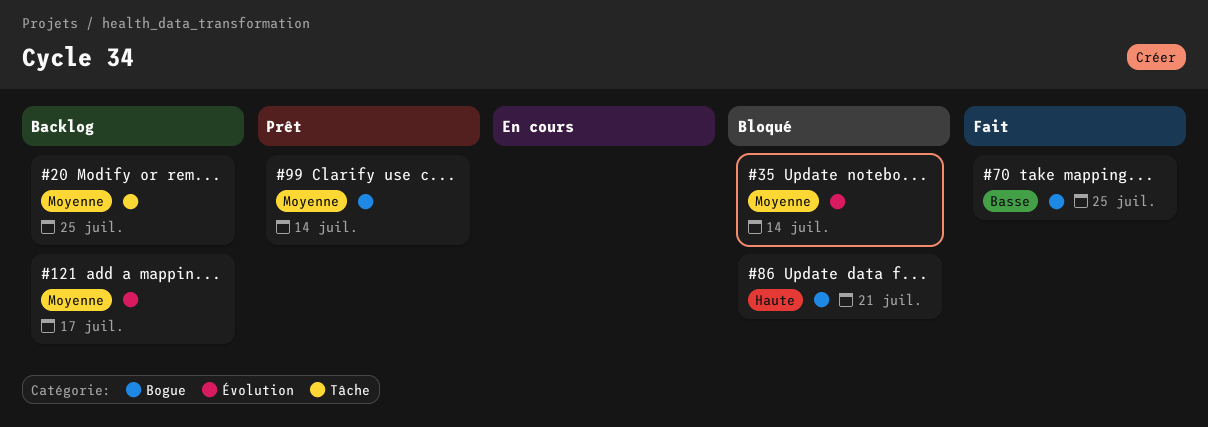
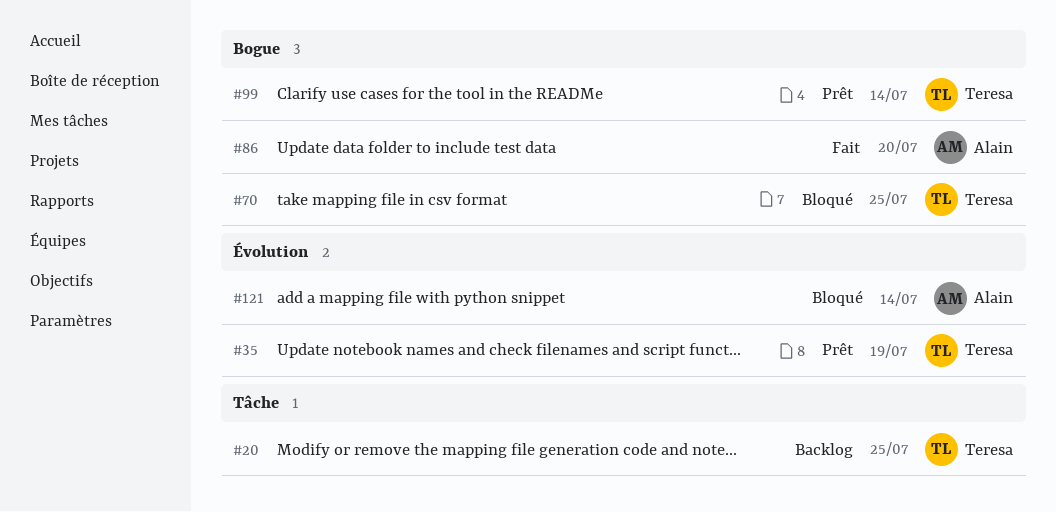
#35, status: Bloqué -> Prêt
#35, due: Jul 14 -> Jul 19
#70, status: Fait -> Bloqué
#86, status: Bloqué -> Fait
#86, due: Jul 21 -> Jul 20
#121, status: Backlog -> Bloqué
#121, due: Jul 17 -> Jul 14

